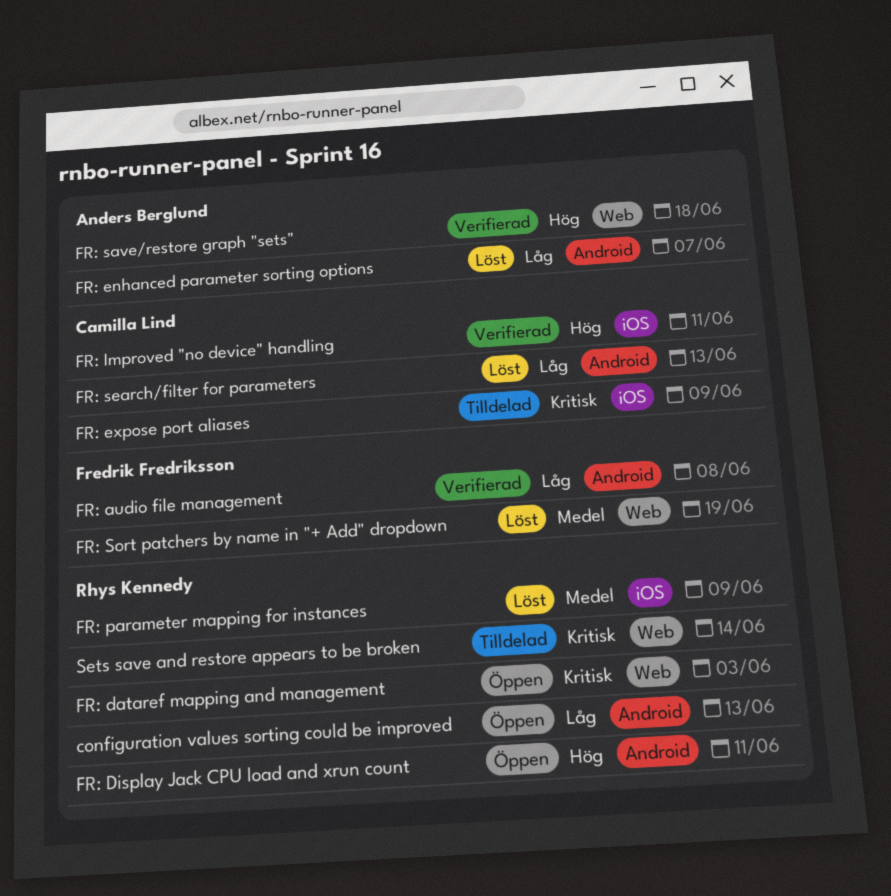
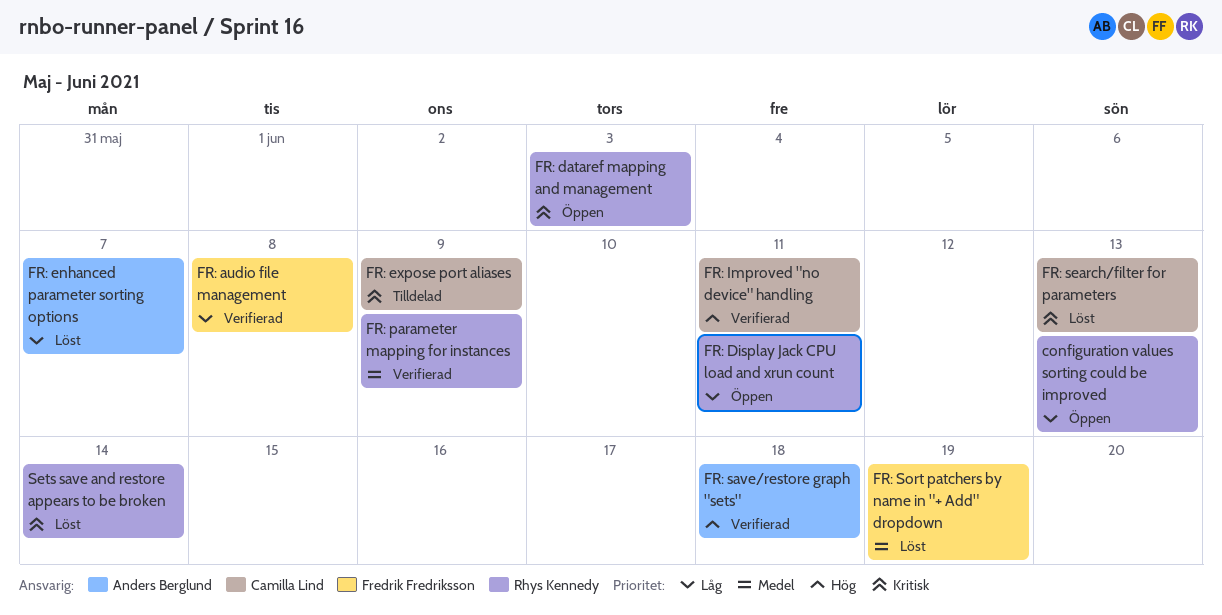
FR: Display Jack CPU load and xrun count, priority: Hög -> Låg
FR: parameter mapping for instances, status: Löst -> Verifierad
FR: search/filter for parameters, priority: Låg -> Kritisk
Sets save and restore appears to be broken, status: Tilldelad -> Löst

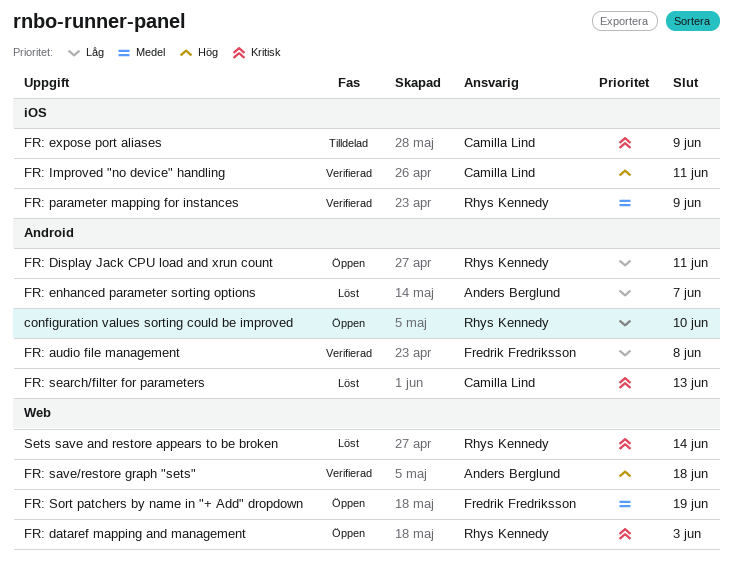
configuration values sorting could be improved, due: Jun 13 -> Jun 10
FR: Sort patchers by name in "+ Add" dropdown, status: Löst -> Öppen

